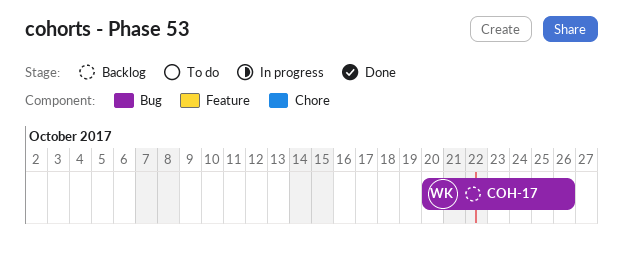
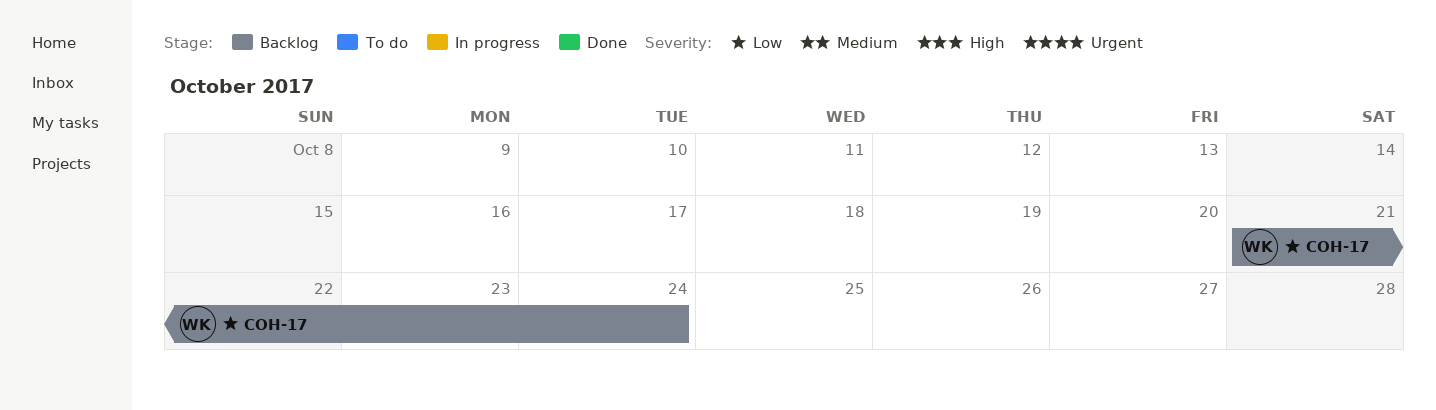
COH-17, start: Oct 20 -> Oct 21
COH-17, due: Oct 26 -> Oct 24

